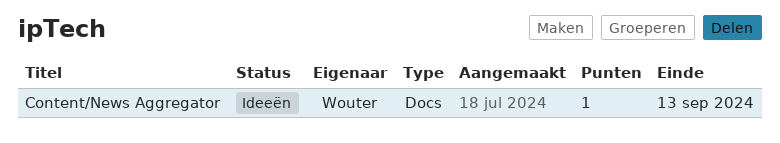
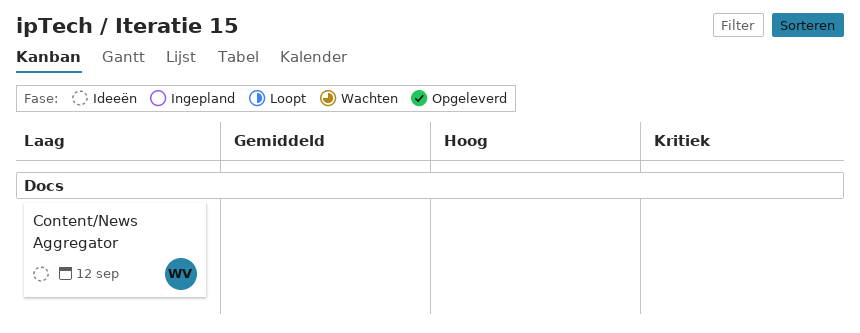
Content/News Aggregator, due: Sep 13 -> Sep 12

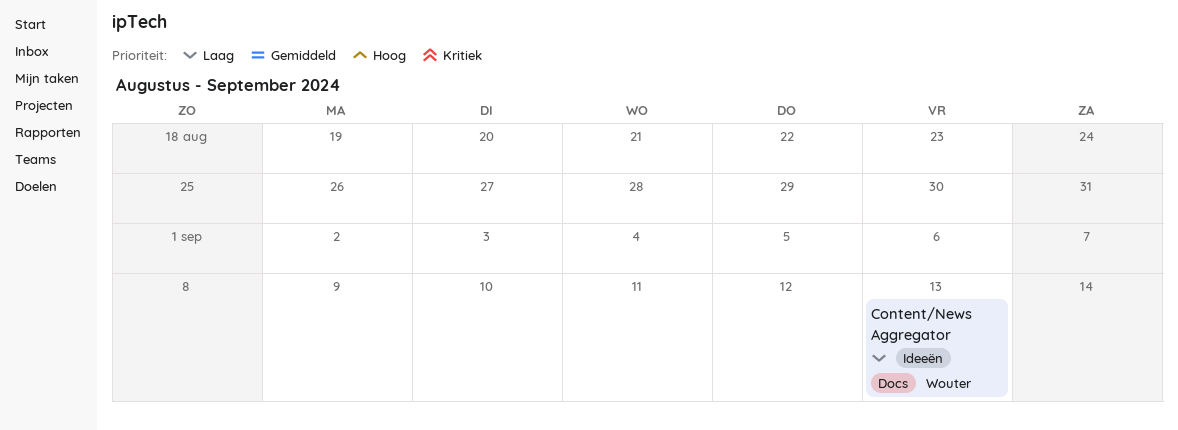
Content/News Aggregator, due: Sep 12 -> Sep 13

